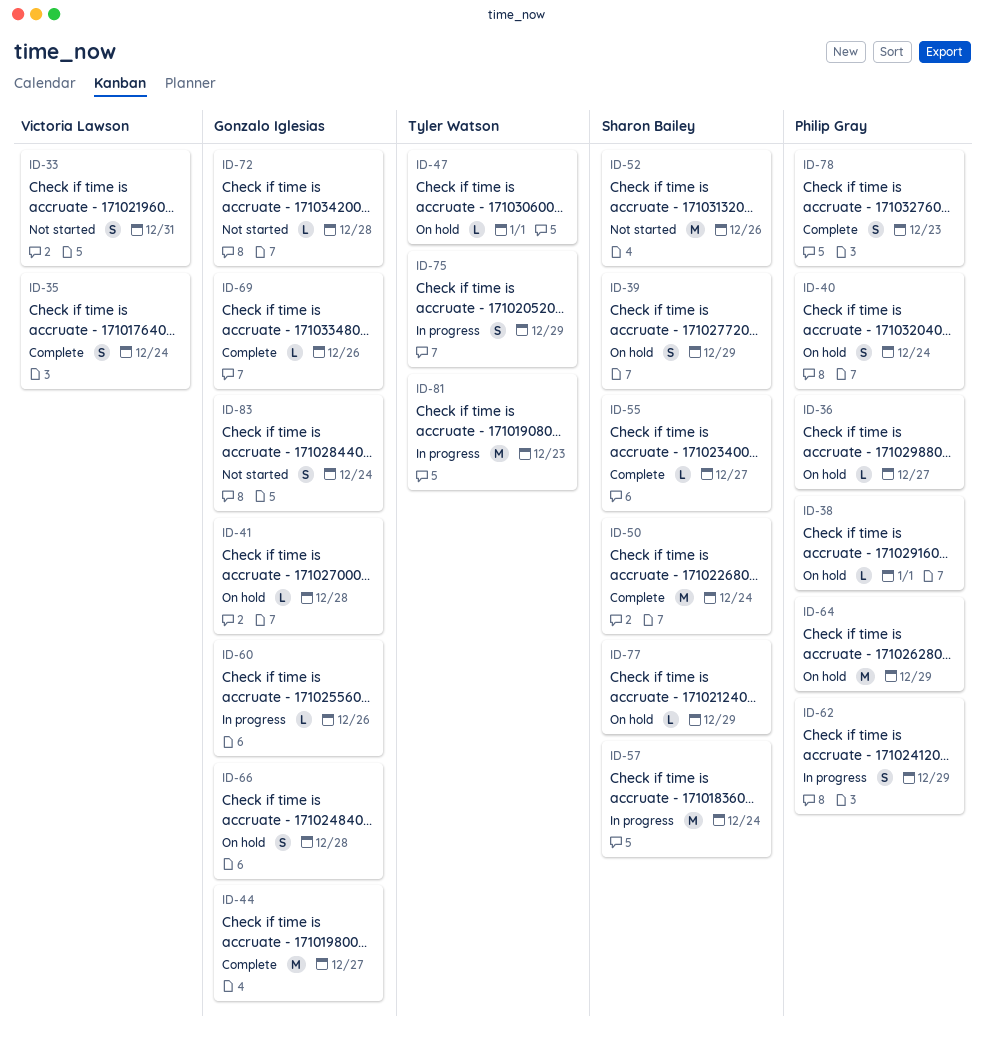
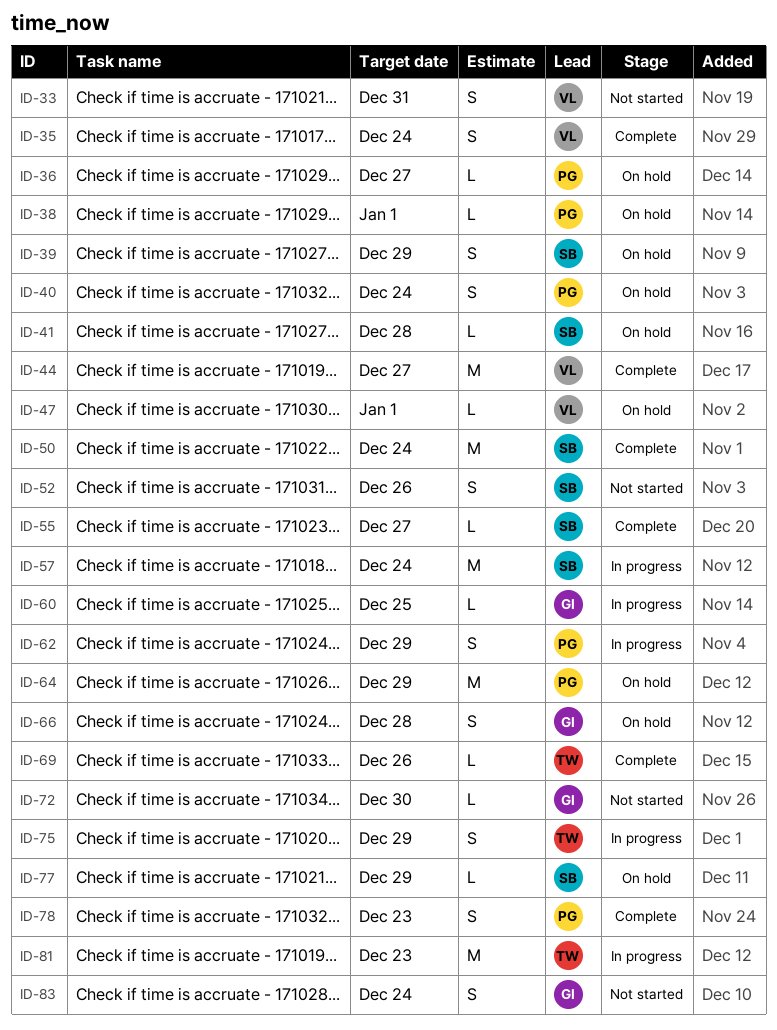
ID-41, owner: Gonzalo Iglesias -> Sharon Bailey
ID-44, owner: Gonzalo Iglesias -> Victoria Lawson
ID-47, owner: Tyler Watson -> Victoria Lawson
ID-52, estimate: M -> S
ID-60, due: Dec 26 -> Dec 25
ID-69, owner: Gonzalo Iglesias -> Tyler Watson
ID-72, due: Dec 28 -> Dec 30

